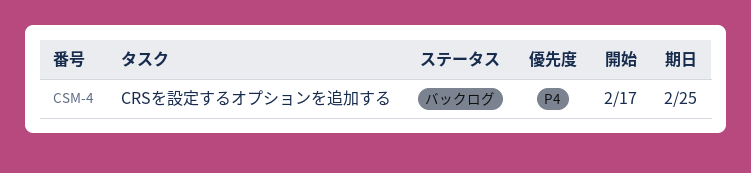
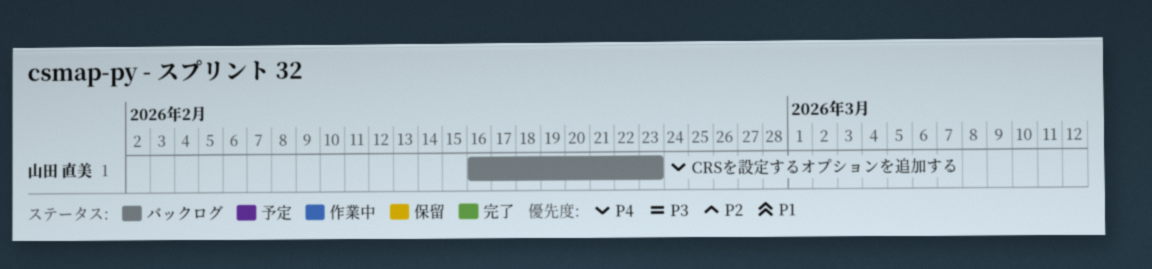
CRSを設定するオプションを追加する, start: Feb 17 -> Feb 16
CRSを設定するオプションを追加する, due: Feb 25 -> Feb 23

